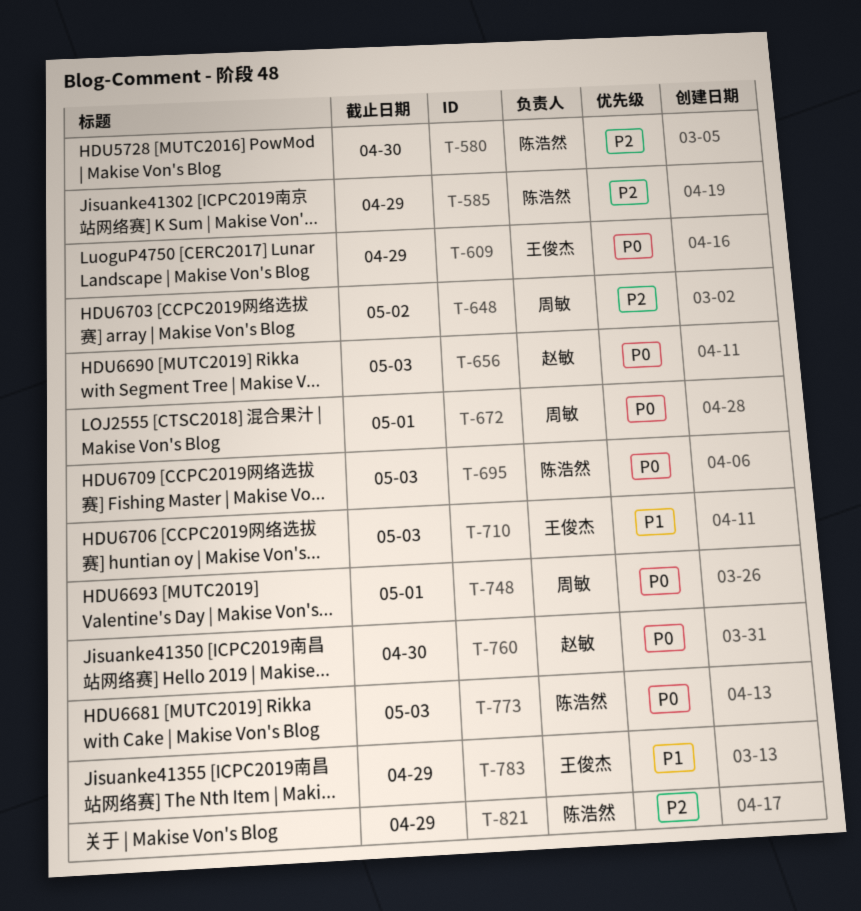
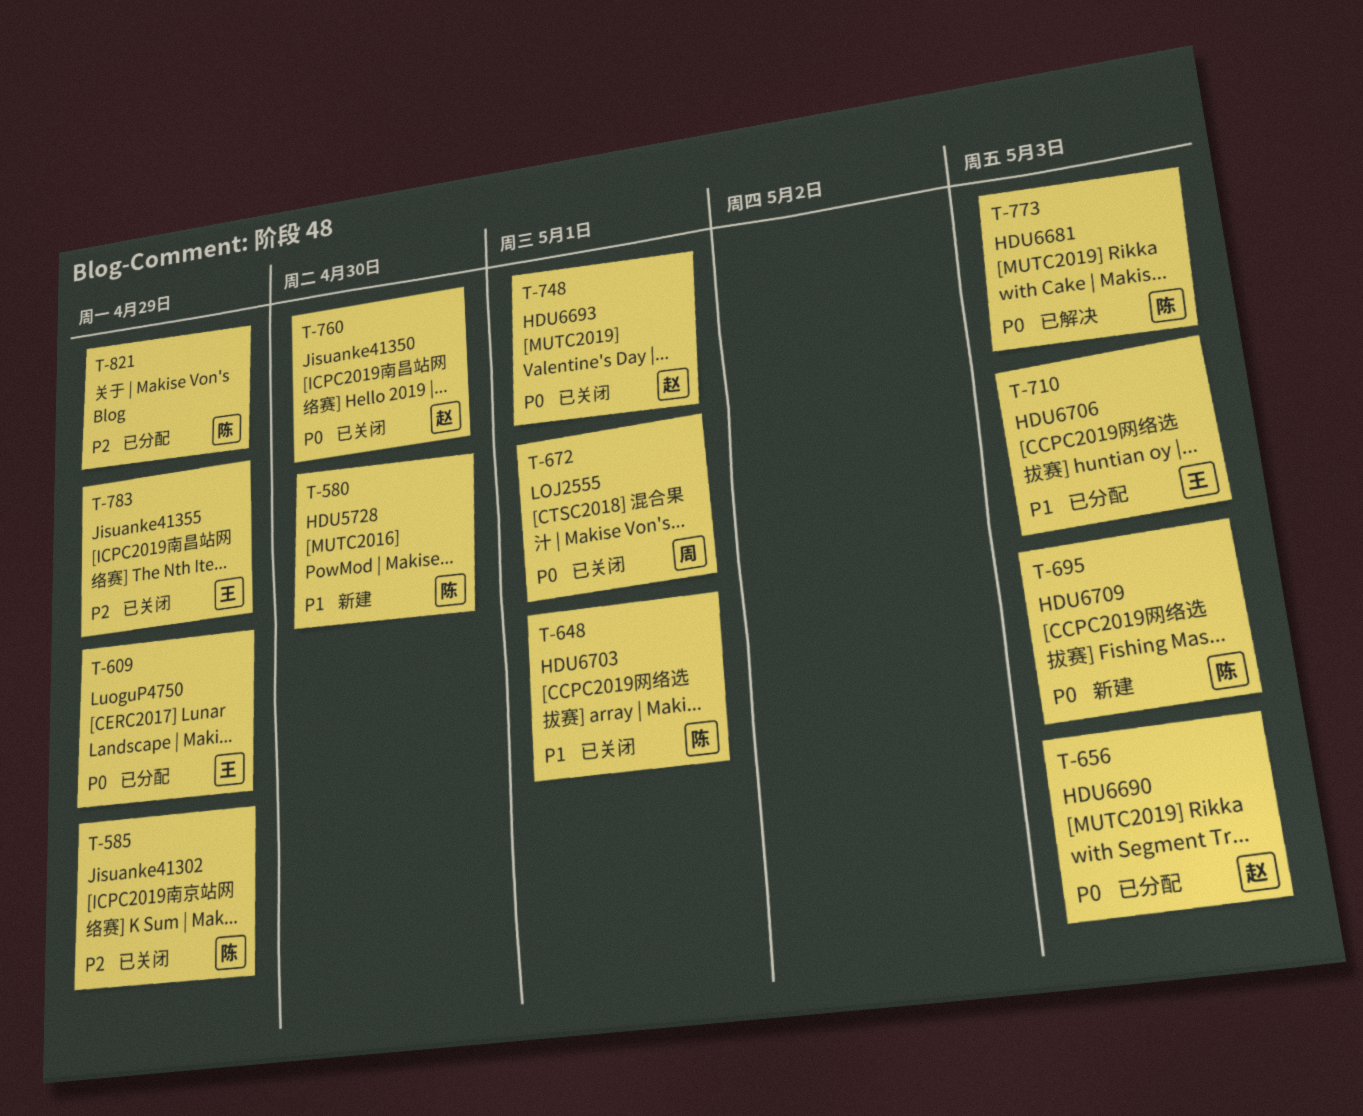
T-580, priority: P2 -> P1
T-648, owner: 周敏 -> 陈浩然
T-648, priority: P2 -> P1
T-648, due: May 2 -> May 1
T-748, owner: 周敏 -> 赵敏
T-783, priority: P1 -> P2

